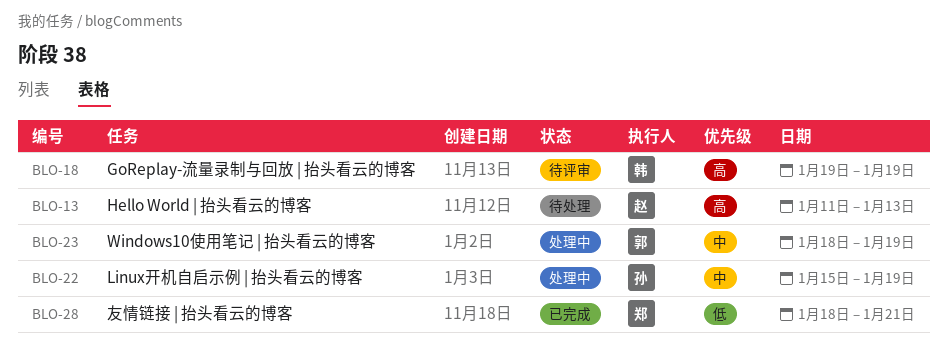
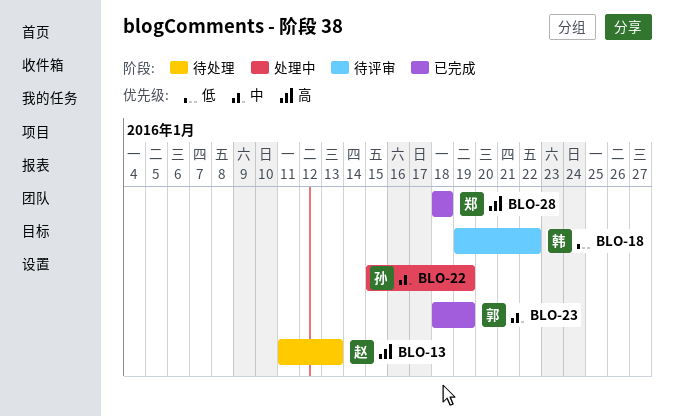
BLO-18, priority: 高 -> 低
BLO-18, due: Jan 19 -> Jan 22
BLO-23, status: 处理中 -> 已完成
BLO-28, priority: 低 -> 高
BLO-28, due: Jan 21 -> Jan 18

